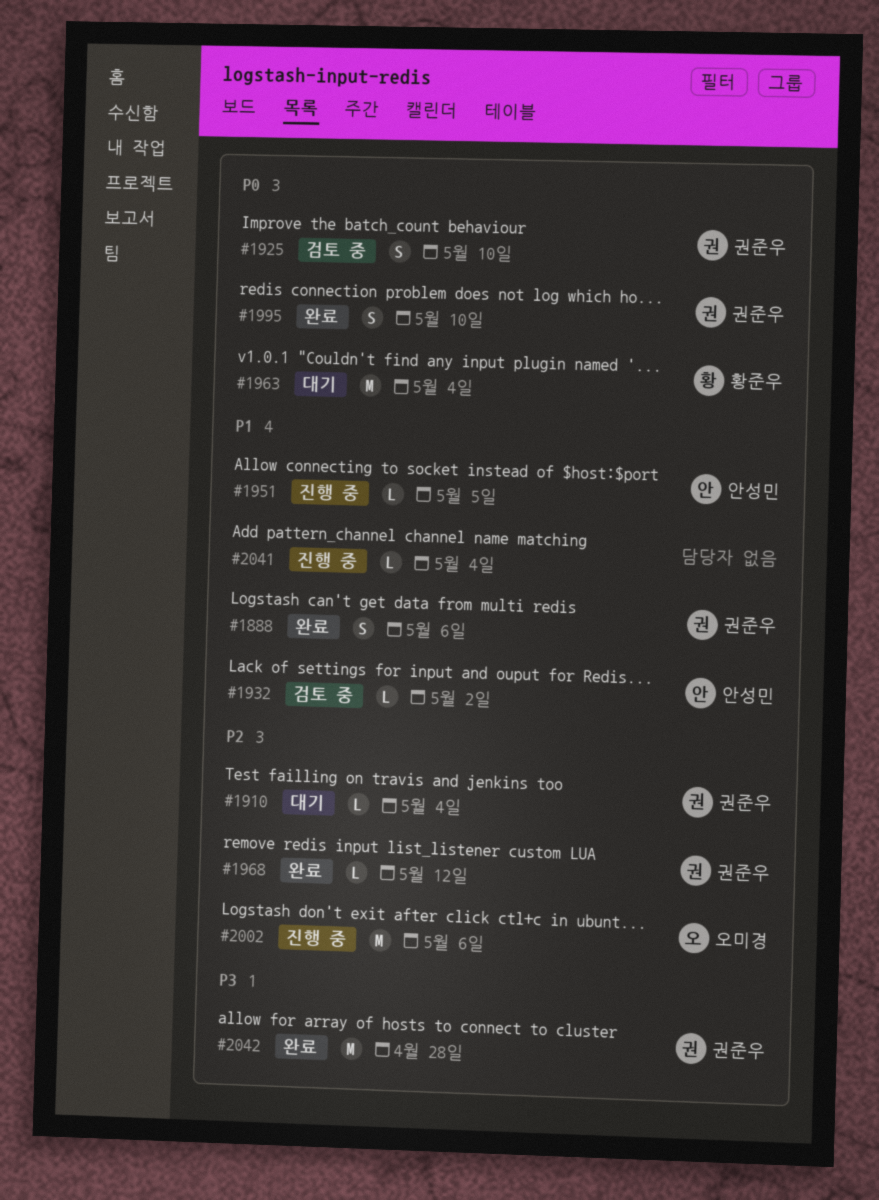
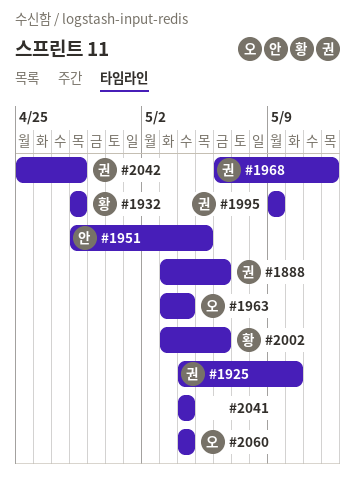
#1910: present -> none
#1932, owner: 안성민 -> 황준우
#1932, due: May 2 -> Apr 28
#1963, owner: 황준우 -> 오미경
#1995, due: May 10 -> May 9
#2002, owner: 오미경 -> 황준우
#2060: none -> present

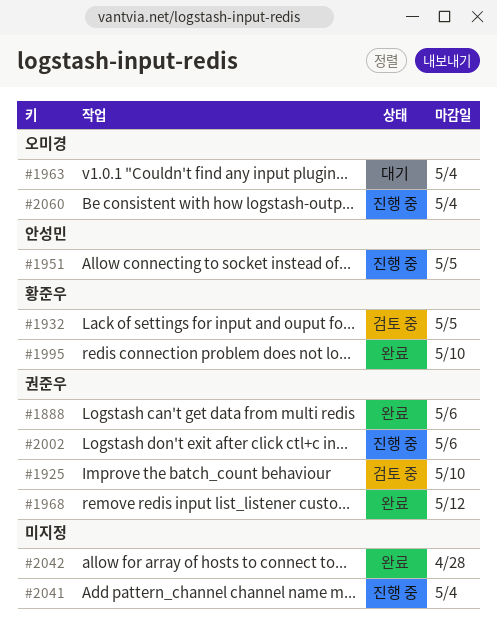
#1932, due: Apr 28 -> May 5
#1995, owner: 권준우 -> 황준우
#1995, due: May 9 -> May 10
#2002, owner: 황준우 -> 권준우
#2042, owner: 권준우 -> none

